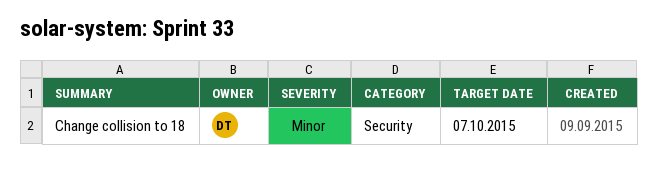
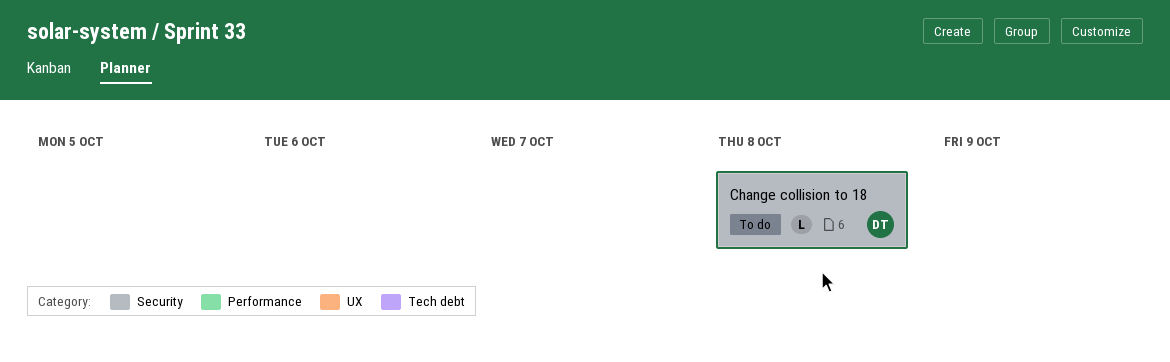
Change collision to 18, due: Oct 7 -> Oct 8

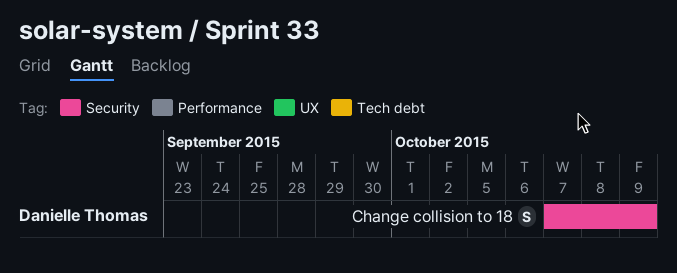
Change collision to 18, estimate: L -> S
Change collision to 18, due: Oct 8 -> Oct 9

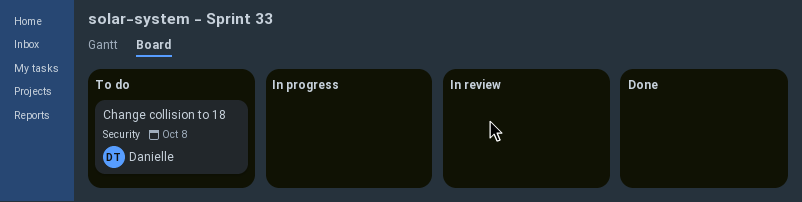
Change collision to 18, due: Oct 9 -> Oct 8

